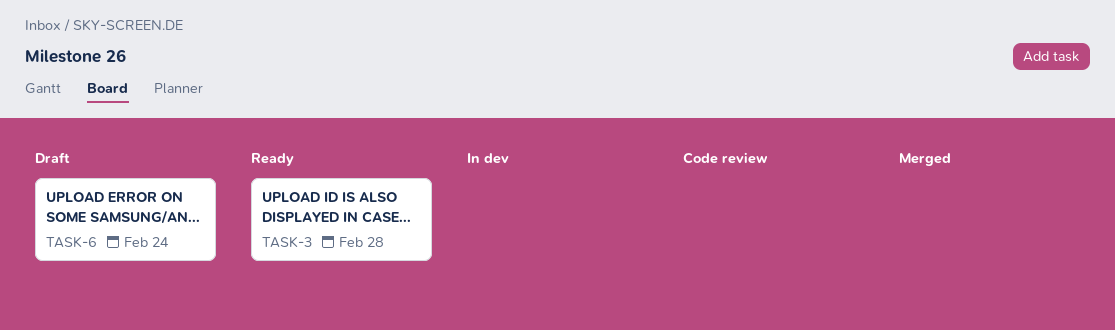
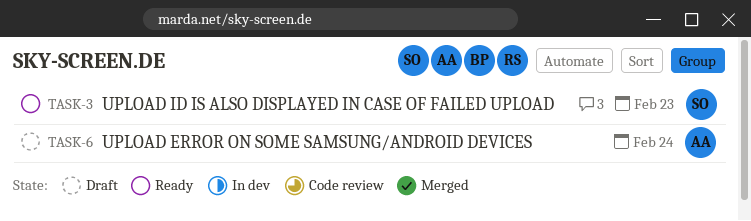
TASK-3, due: Feb 28 -> Feb 23

